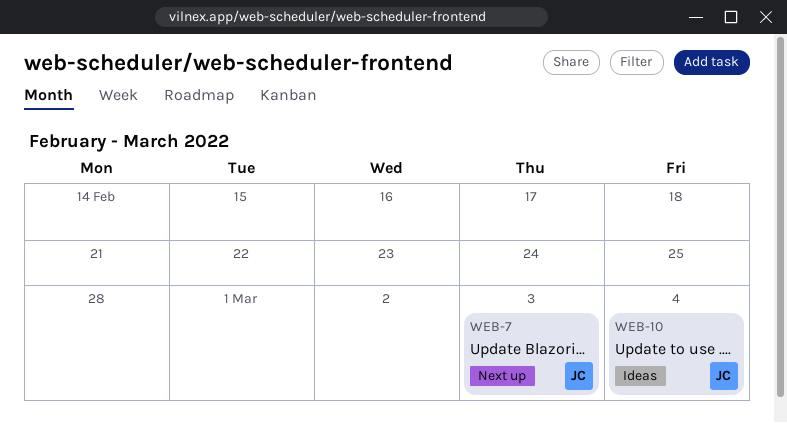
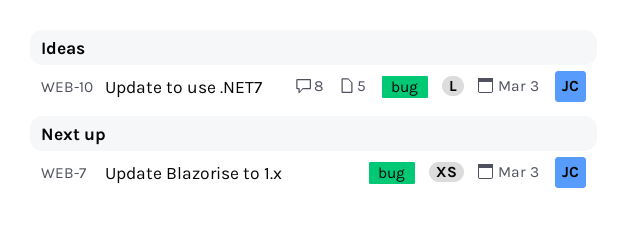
WEB-10, due: Mar 4 -> Mar 3

